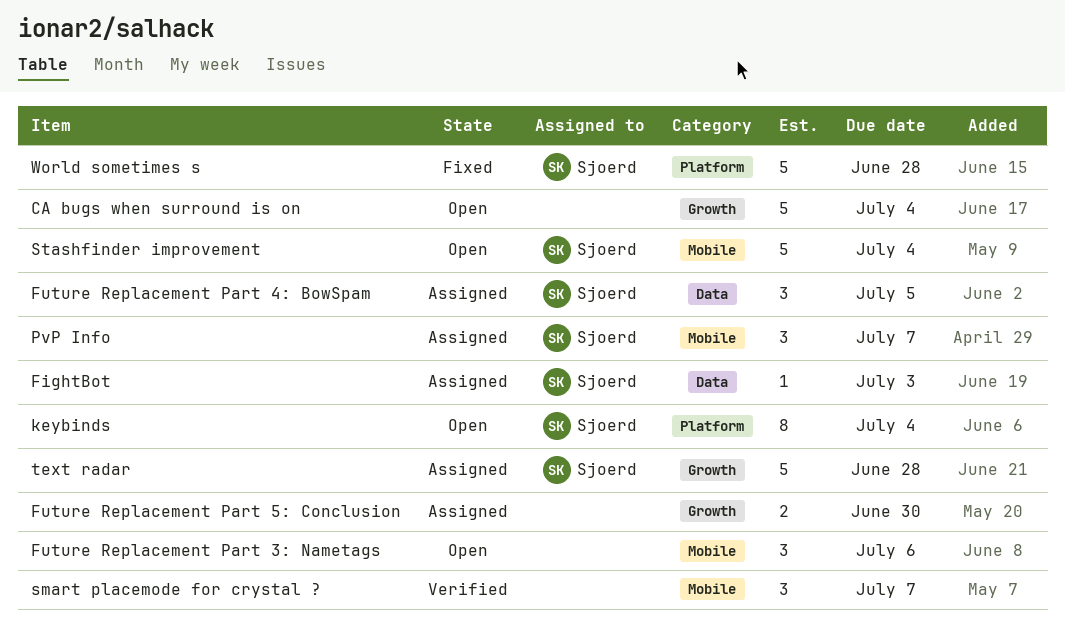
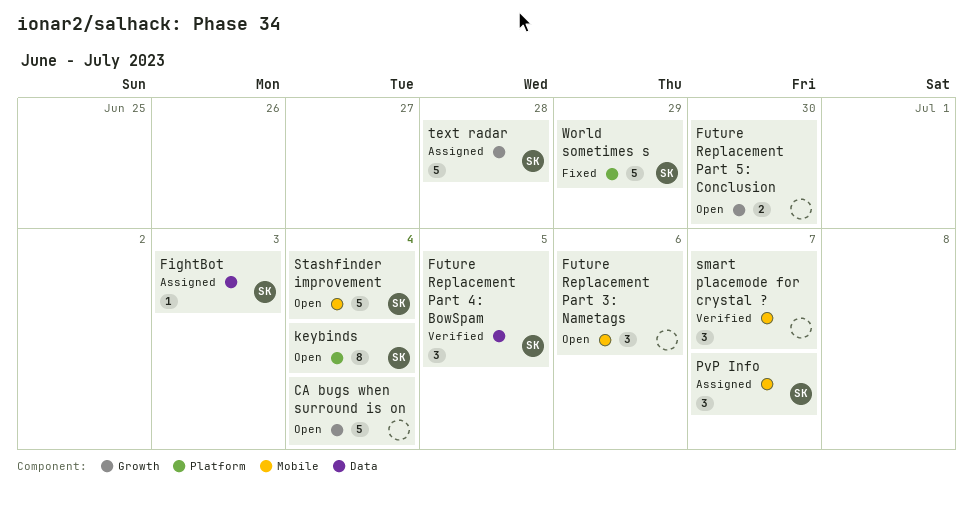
Future Replacement Part 4: BowSpam, status: Assigned -> Verified
Future Replacement Part 5: Conclusion, status: Assigned -> Open
World sometimes s, due: Jun 28 -> Jun 29

